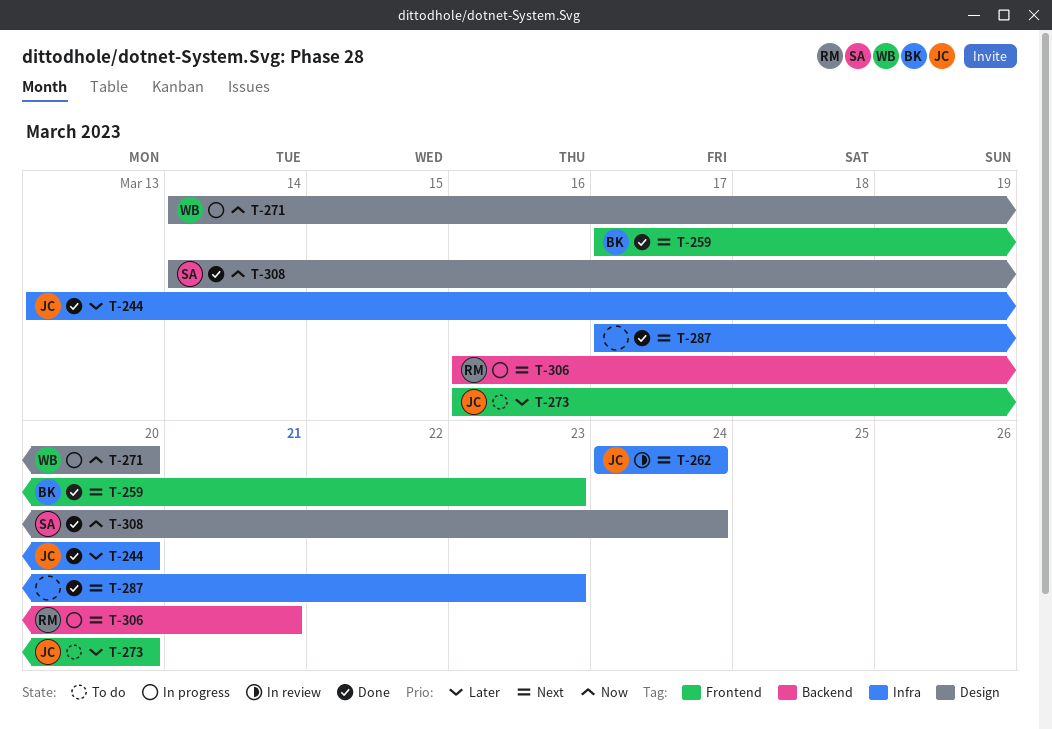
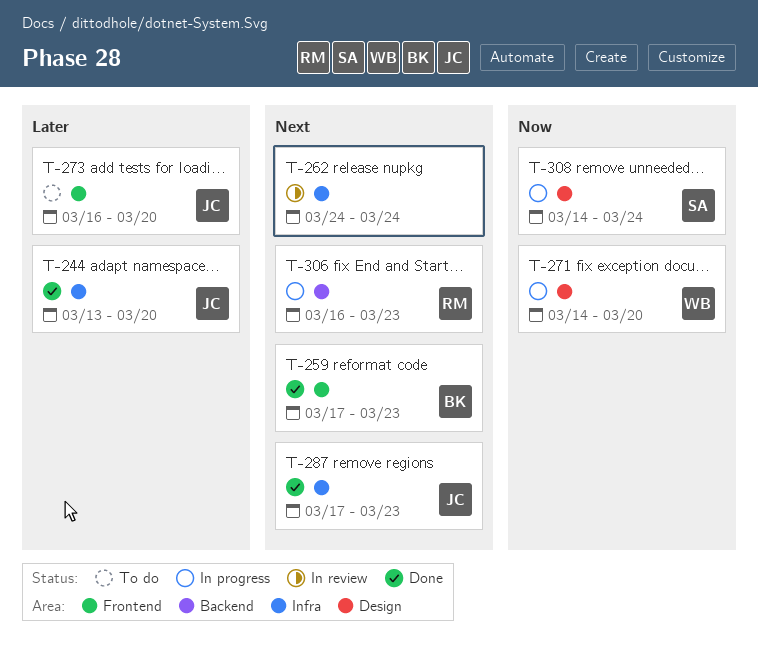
T-262, owner: JC -> none
T-287, owner: none -> JC
T-306, due: Mar 21 -> Mar 23
T-308, status: Done -> In progress

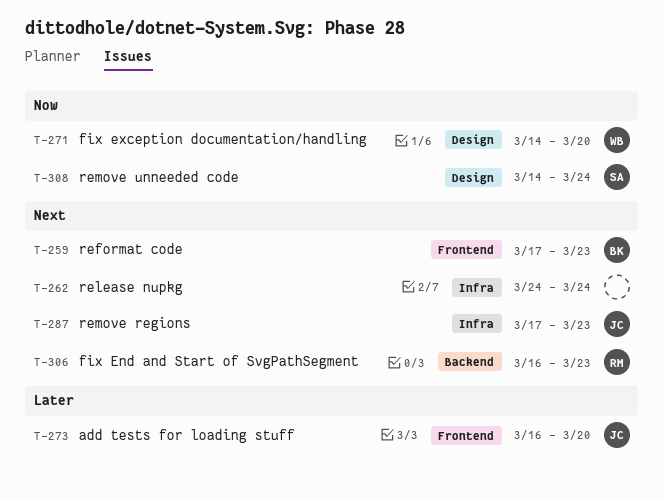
T-244: present -> none

